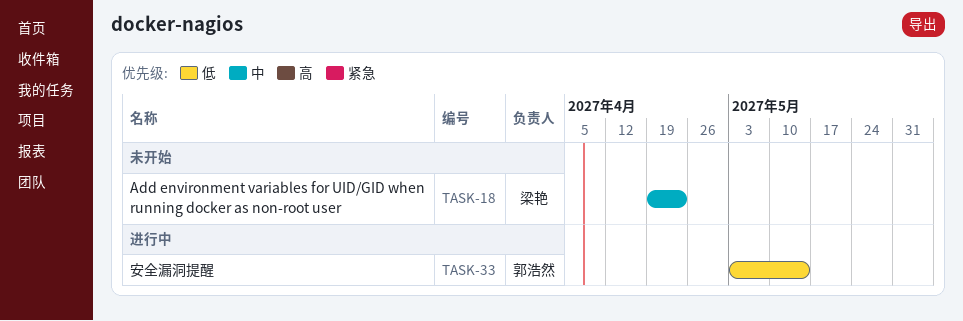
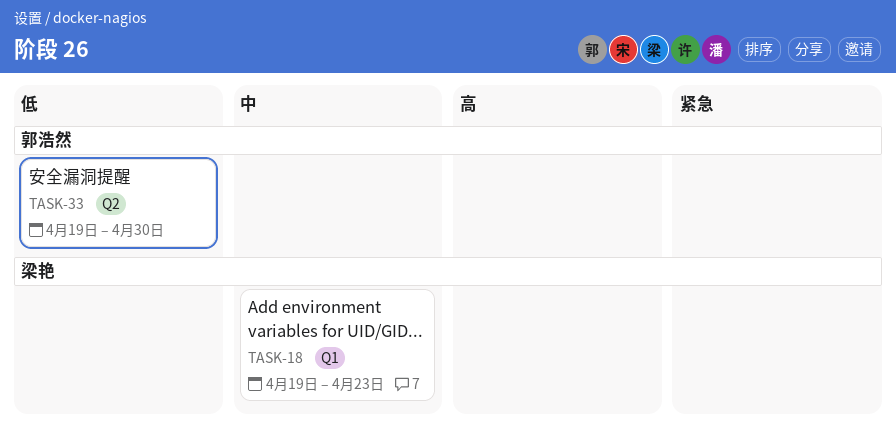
TASK-33, start: May 3 -> Apr 19
TASK-33, due: May 14 -> Apr 30

